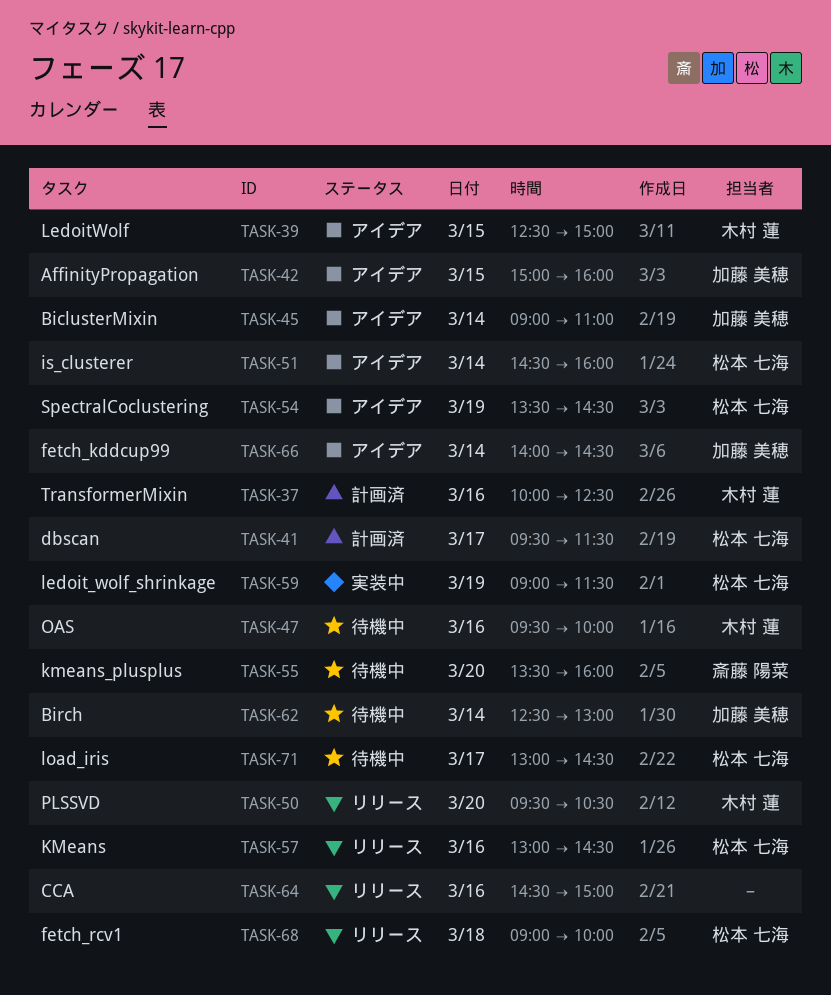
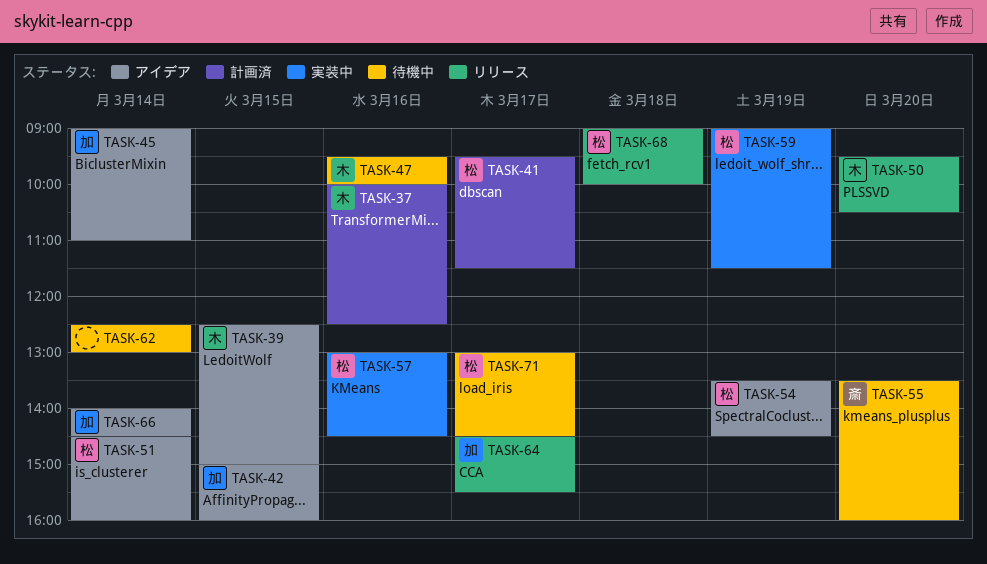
TASK-57, status: リリース -> 実装中
TASK-62, owner: 加藤 美穂 -> none
TASK-64, owner: none -> 加藤 美穂
TASK-64, day: Mar 16 -> Mar 17
TASK-64, ends: 15:00 -> 15:30

